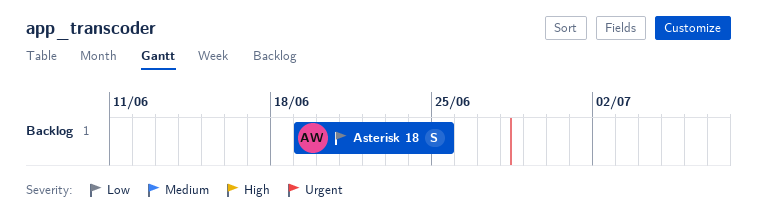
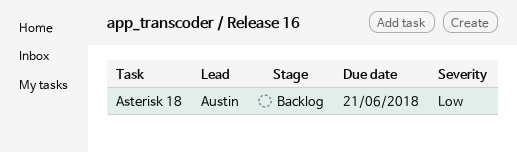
Asterisk 18, due: Jun 25 -> Jun 21

